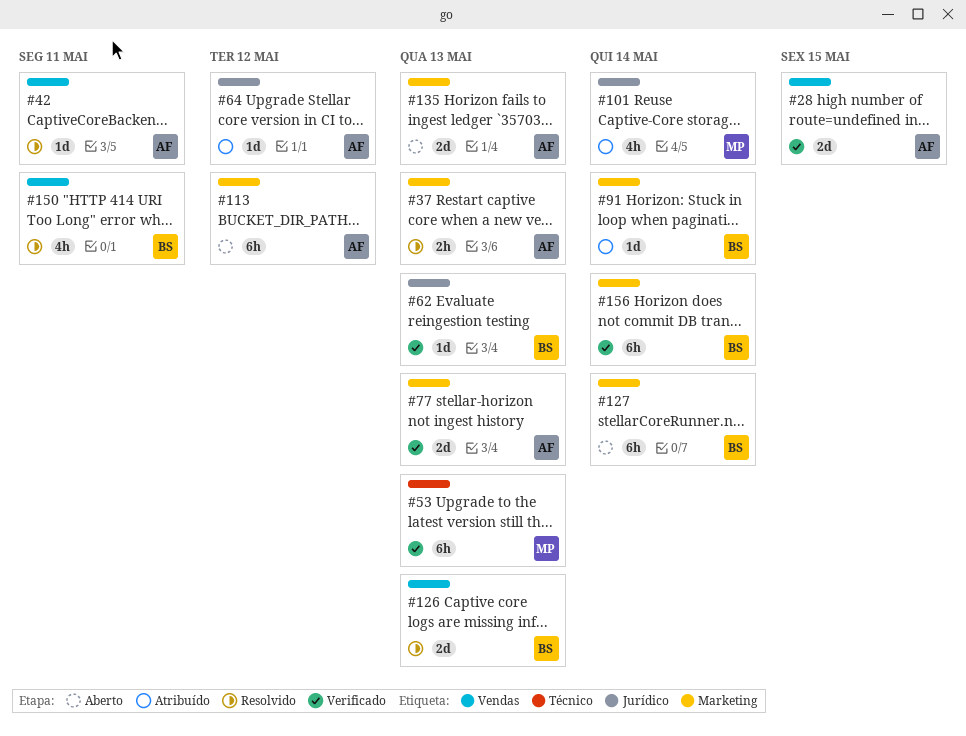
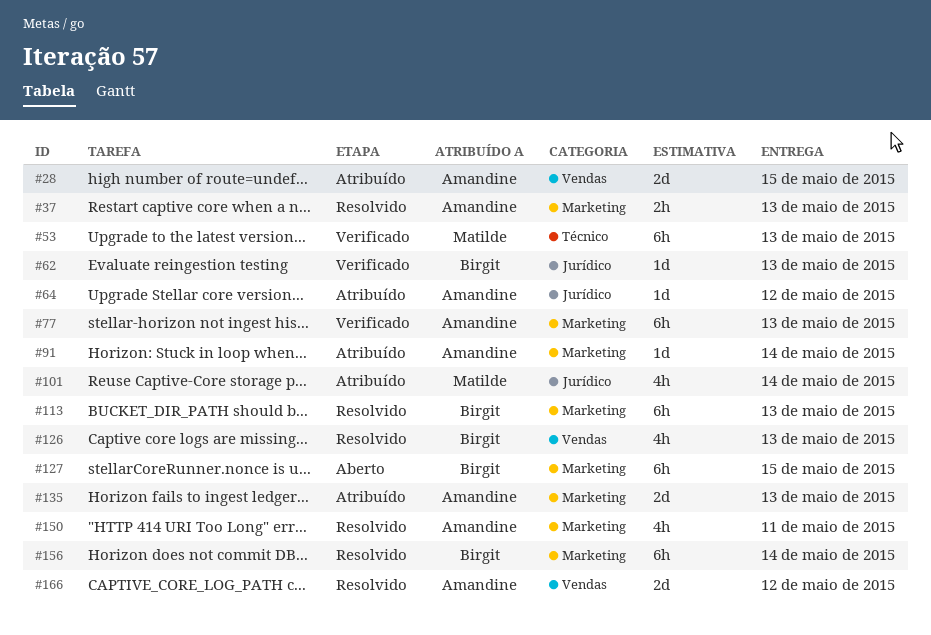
#28, status: Verificado -> Atribuído
#42: present -> none
#77, estimate: 2d -> 6h
#91, owner: Birgit -> Amandine
#113, status: Aberto -> Resolvido
#113, owner: Amandine -> Birgit
#113, due: May 12 -> May 13
#126, estimate: 2d -> 4h
#127, due: May 14 -> May 15
#135, status: Aberto -> Atribuído
#150, owner: Birgit -> Amandine
#150, label: Vendas -> Marketing
#156, status: Verificado -> Resolvido
#166: none -> present

